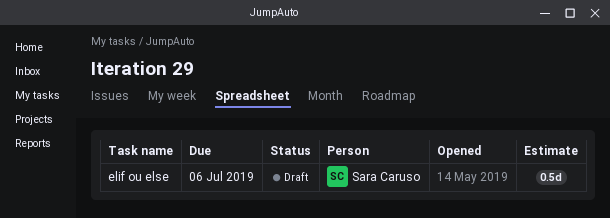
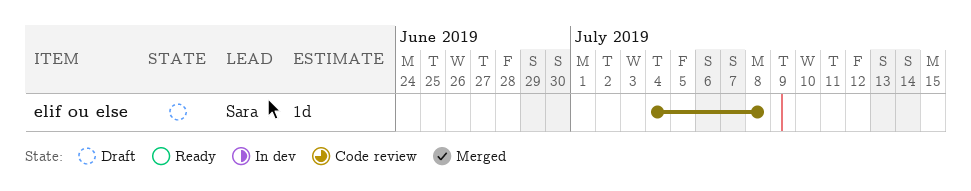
elif ou else, estimate: 0.5d -> 1d
elif ou else, due: Jul 6 -> Jul 8

